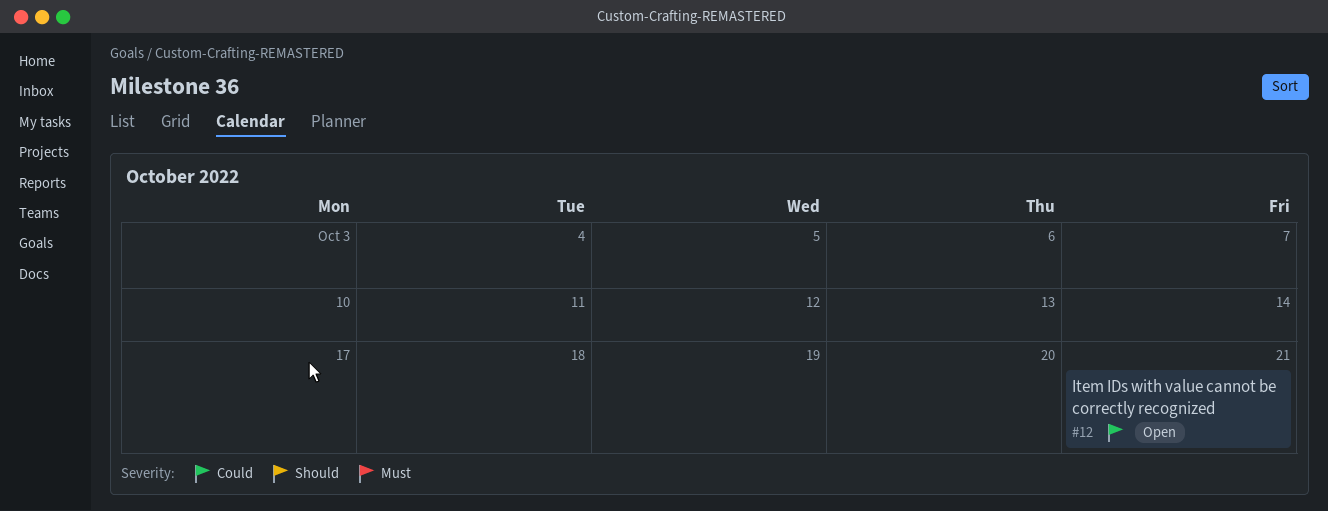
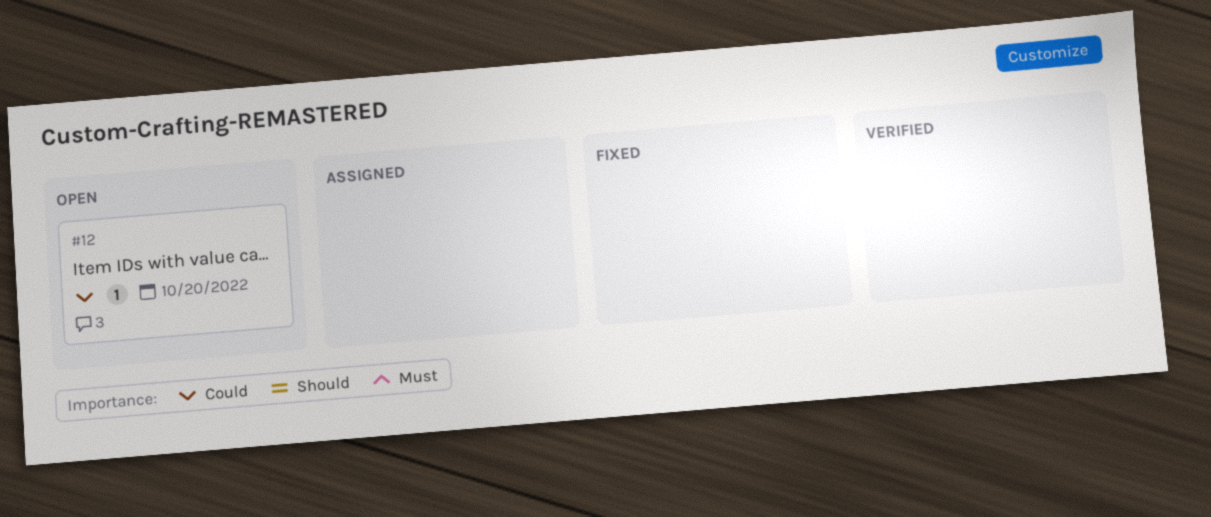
#12, due: Oct 21 -> Oct 20

